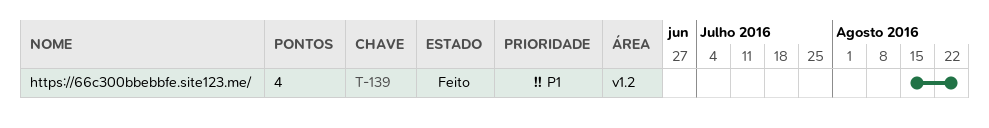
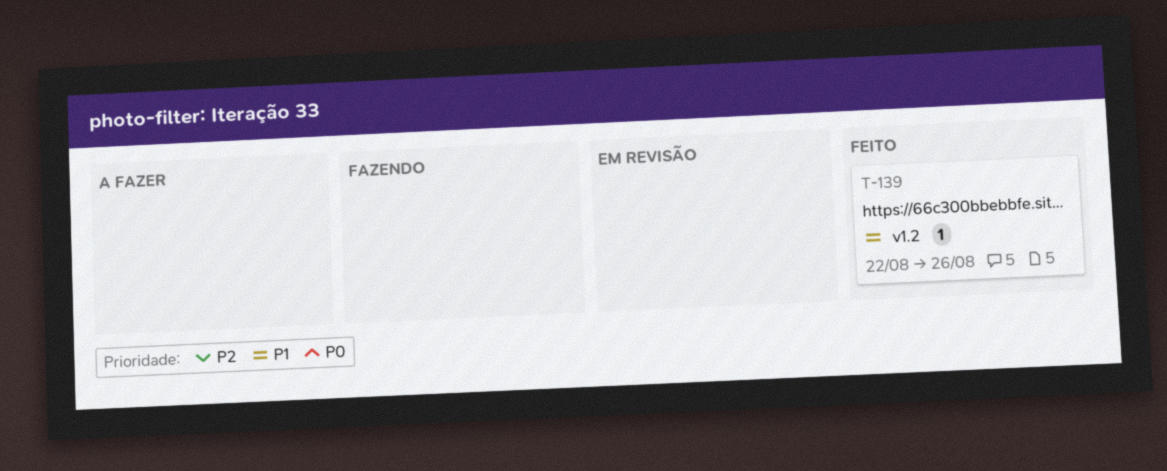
T-139, estimate: 4 -> 1
T-139, start: Aug 15 -> Aug 22

